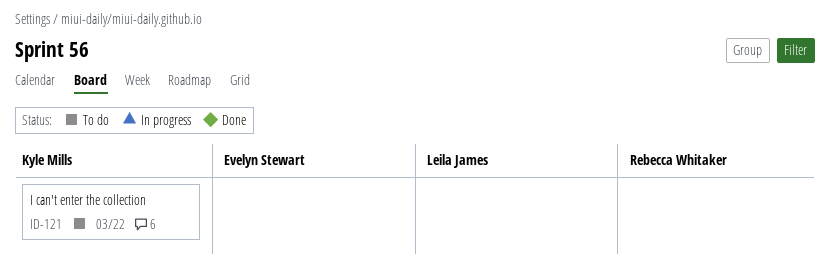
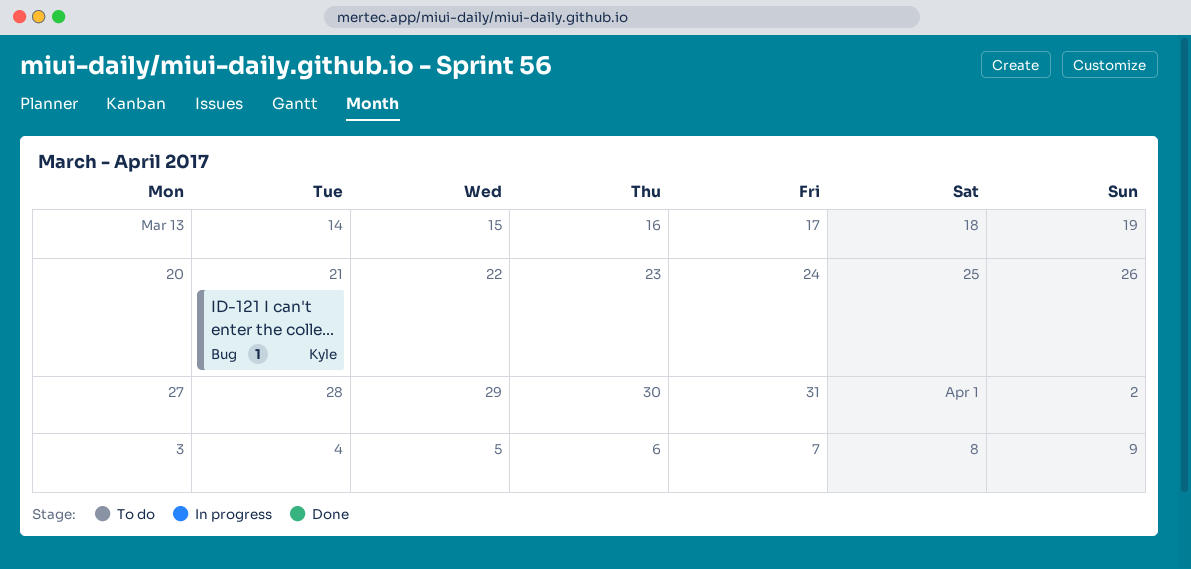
ID-121, due: Mar 22 -> Mar 21

